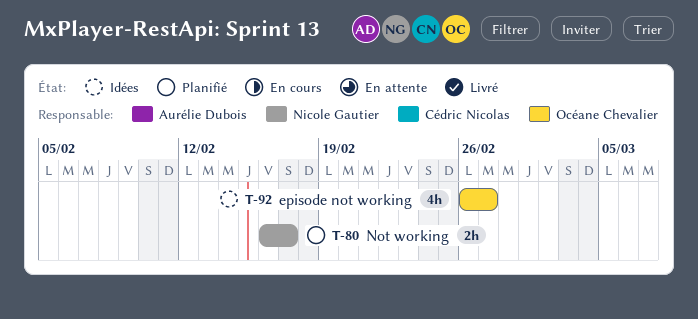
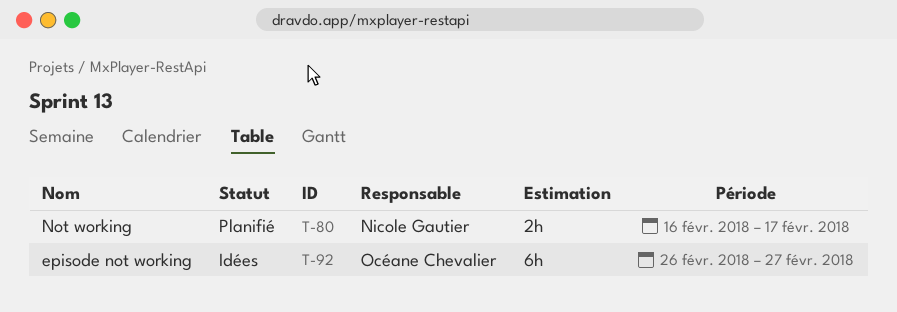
T-92, estimate: 4h -> 6h

